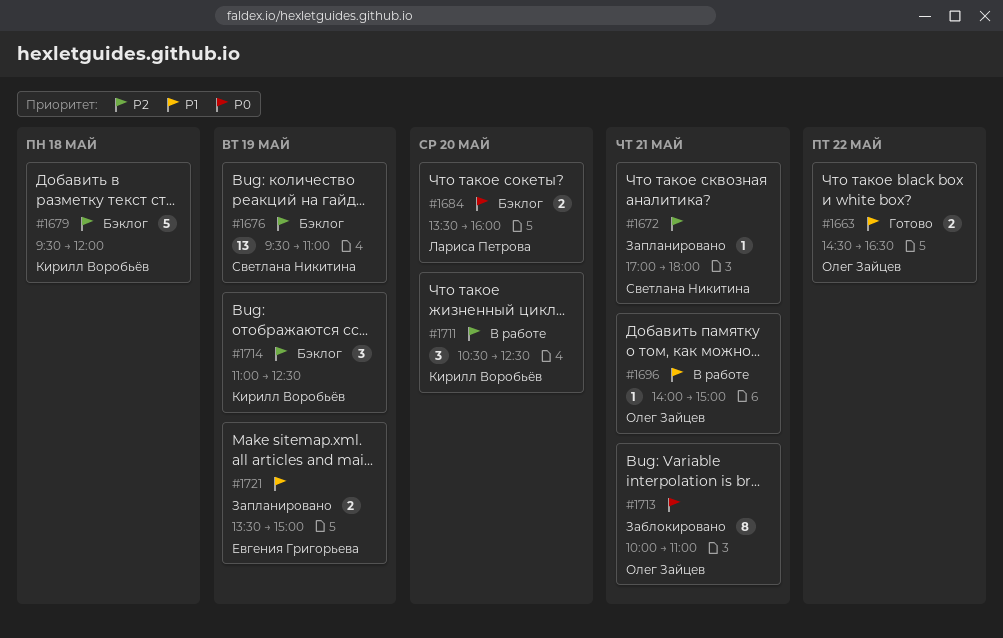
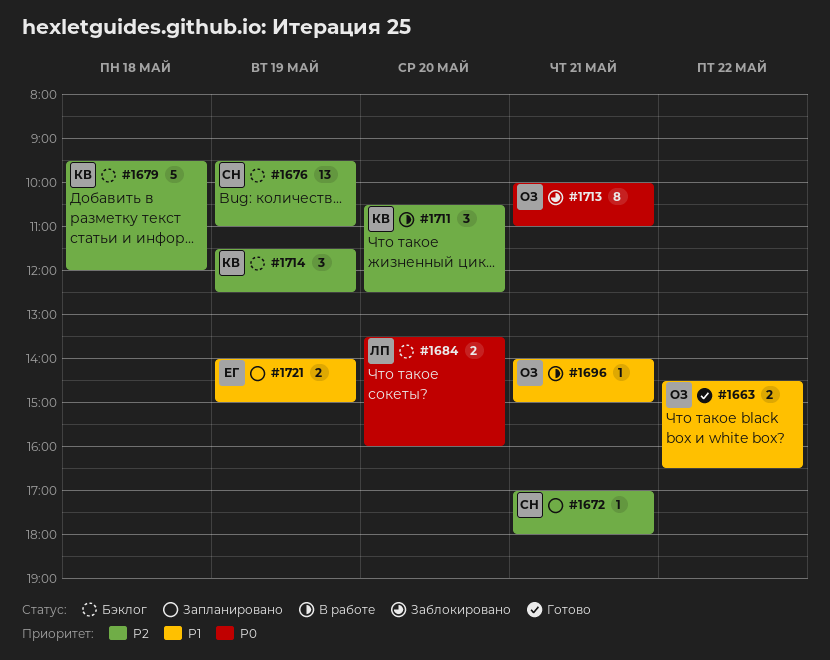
#1714, begins: 11:00 -> 11:30
#1721, begins: 13:30 -> 14:00

